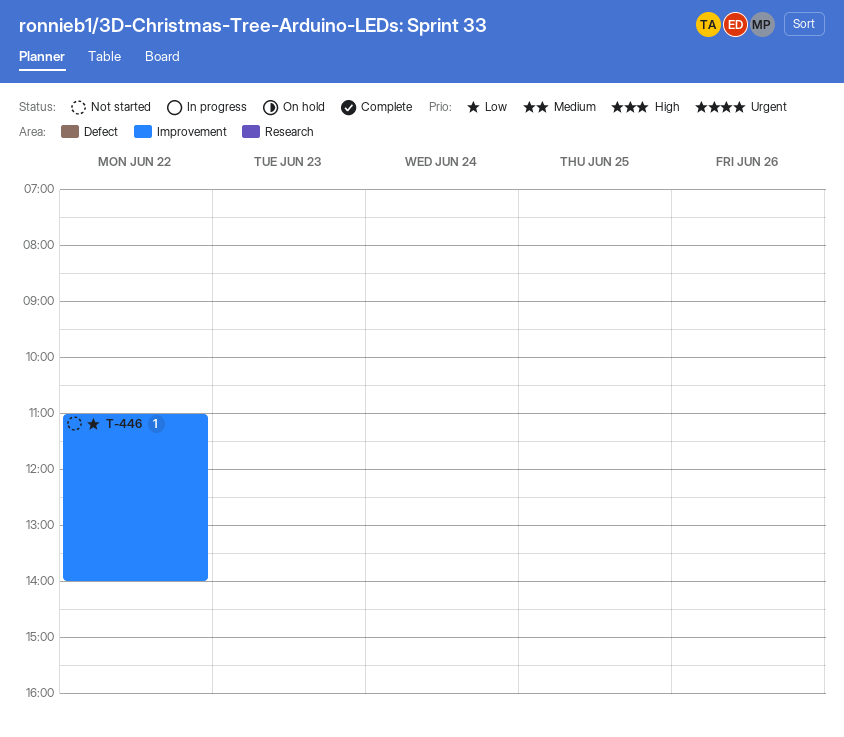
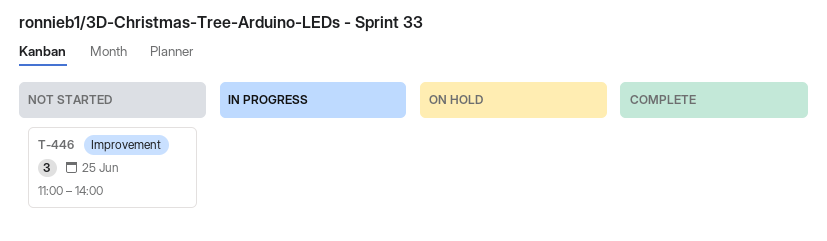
T-446, estimate: 1 -> 3
T-446, day: Jun 22 -> Jun 25

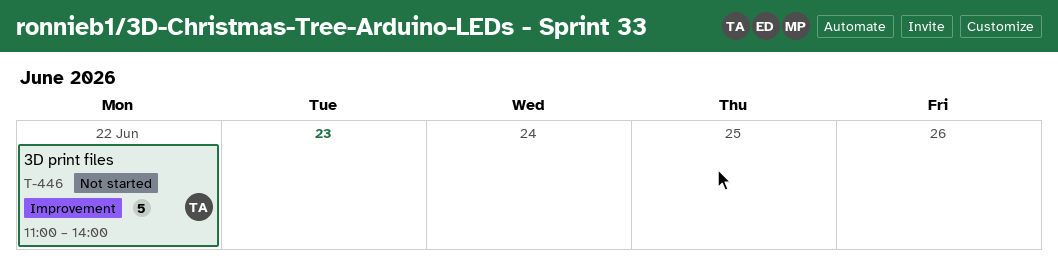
T-446, estimate: 3 -> 5
T-446, day: Jun 25 -> Jun 22

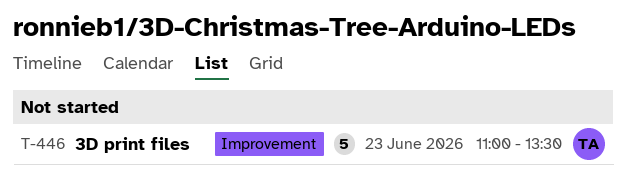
T-446, day: Jun 22 -> Jun 23
T-446, ends: 14:00 -> 13:30

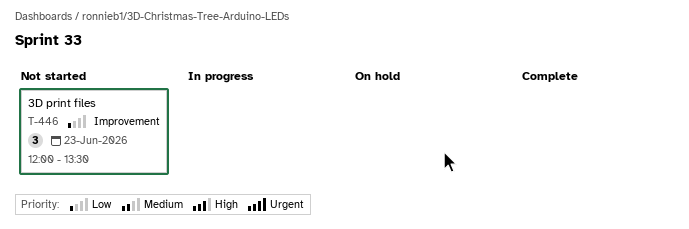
T-446, estimate: 5 -> 3
T-446, begins: 11:00 -> 12:00

